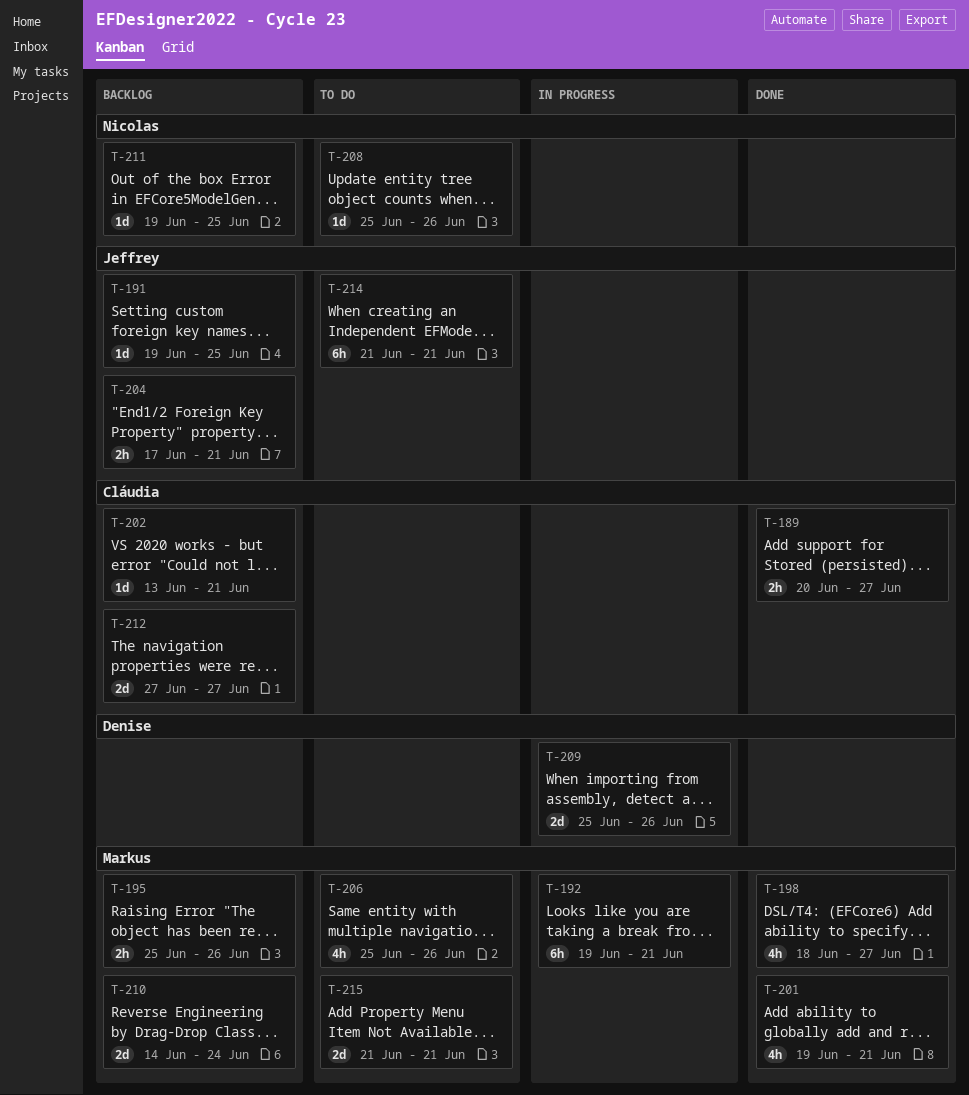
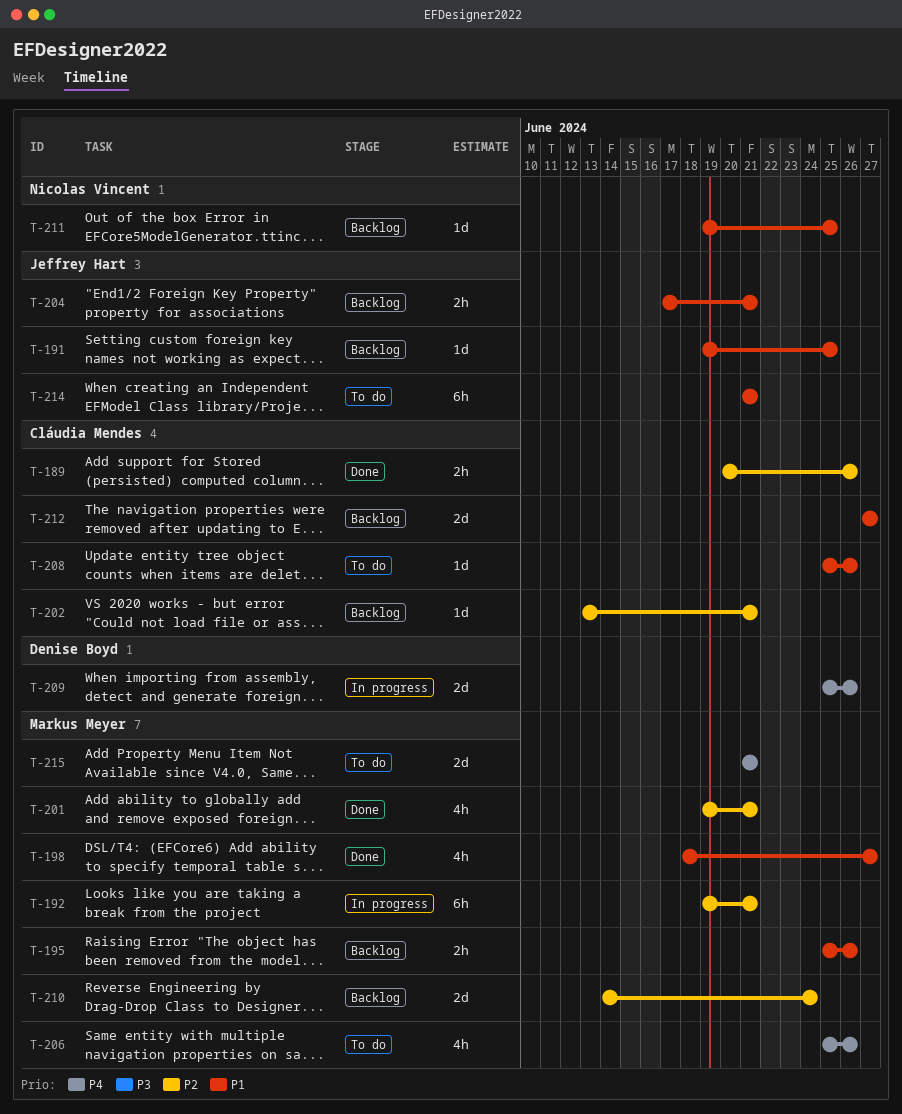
T-189, due: Jun 27 -> Jun 26
T-208, owner: Nicolas Vincent -> Cláudia Mendes

